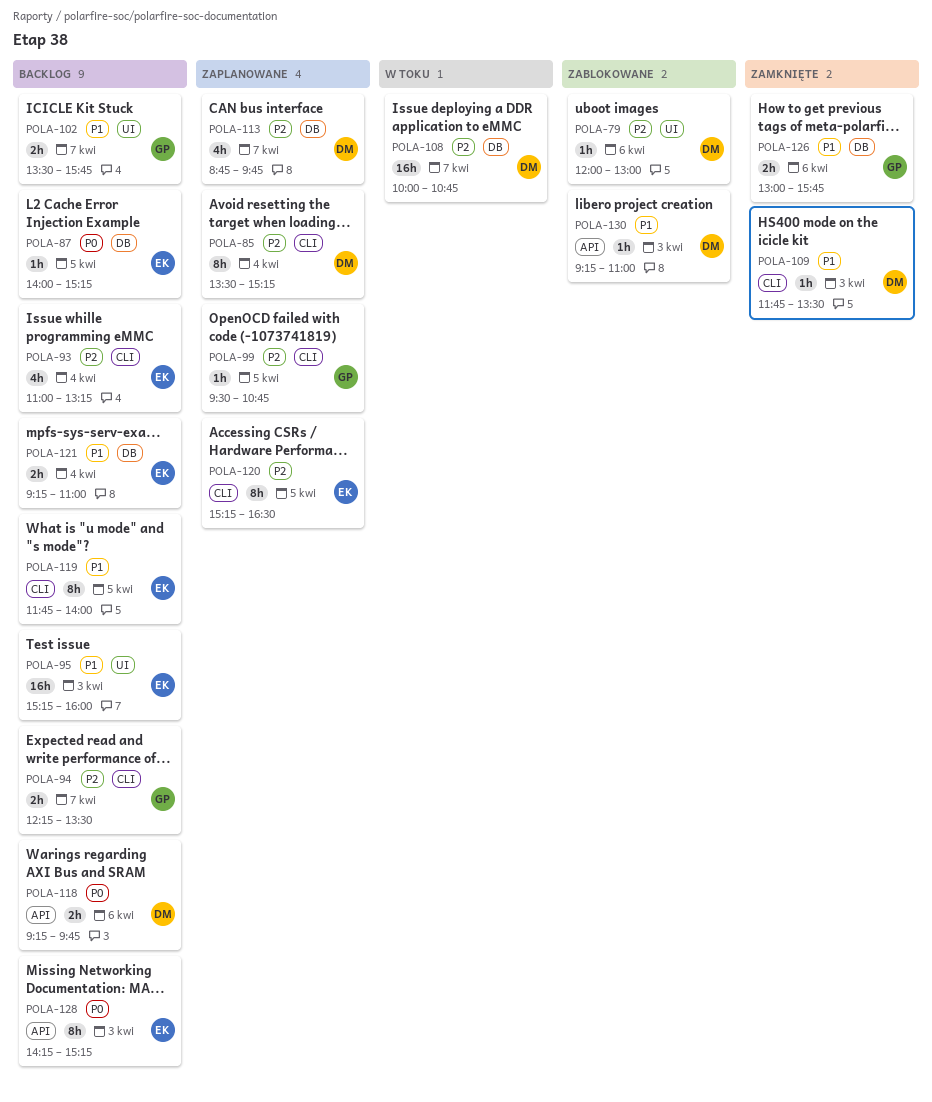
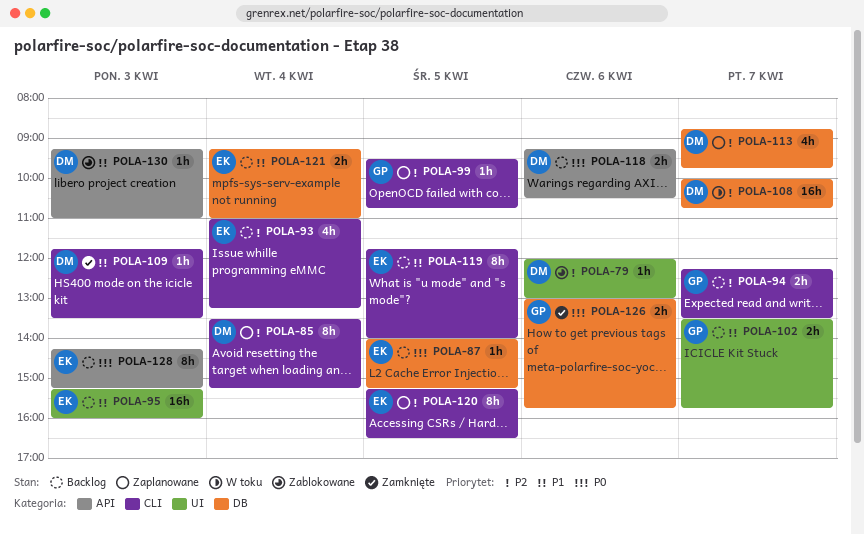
POLA-118, ends: 09:45 -> 10:30
POLA-126, priority: P1 -> P0

